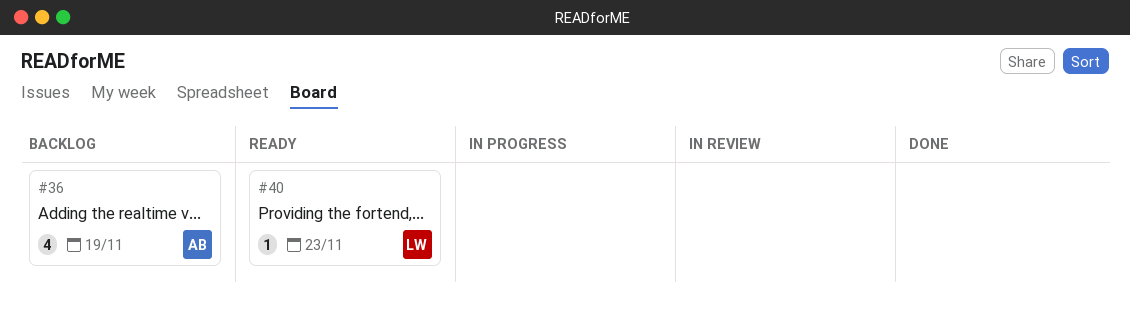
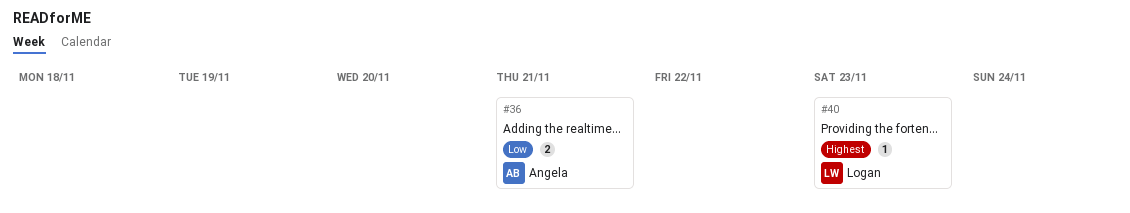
#36, estimate: 4 -> 2
#36, due: Nov 19 -> Nov 21

